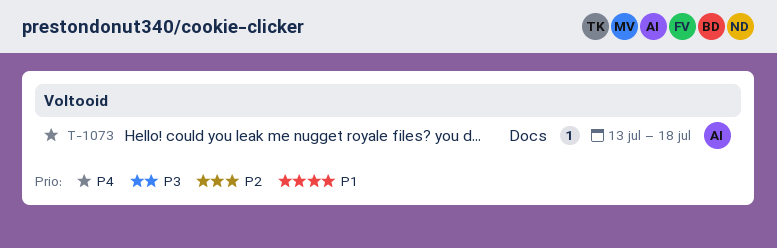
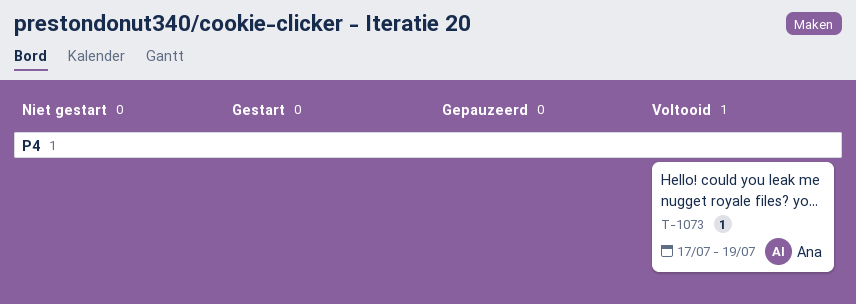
T-1073, start: Jul 13 -> Jul 17
T-1073, due: Jul 18 -> Jul 19

